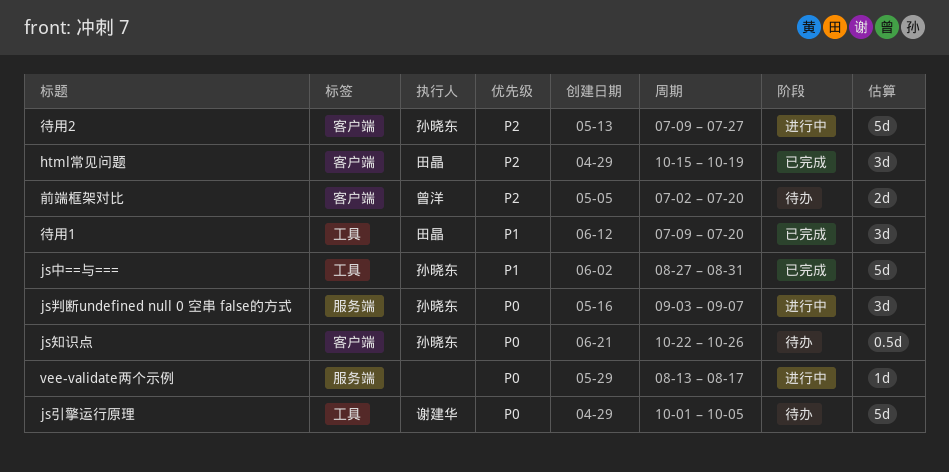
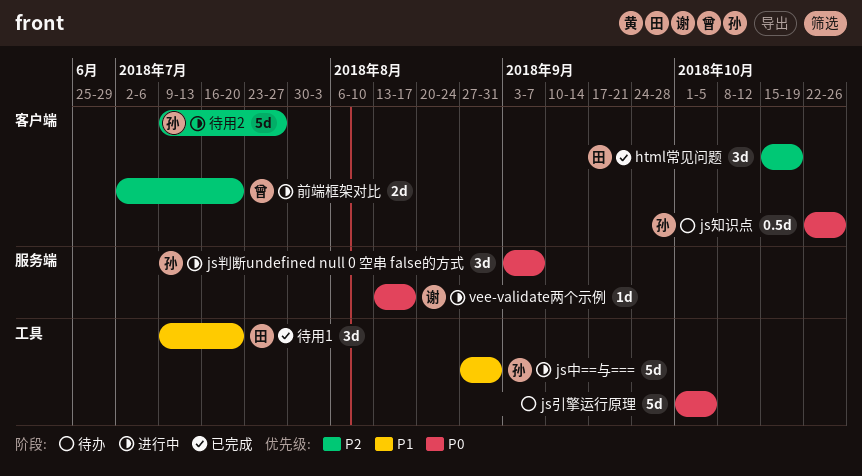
js中==与===, status: 已完成 -> 进行中
js引擎运行原理, owner: 谢建华 -> none
vee-validate两个示例, owner: none -> 谢建华
前端框架对比, status: 待办 -> 进行中

